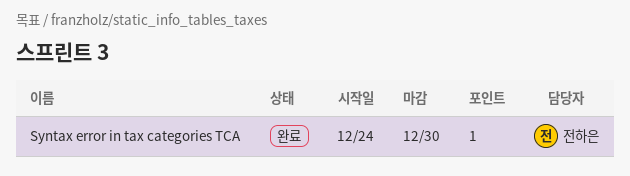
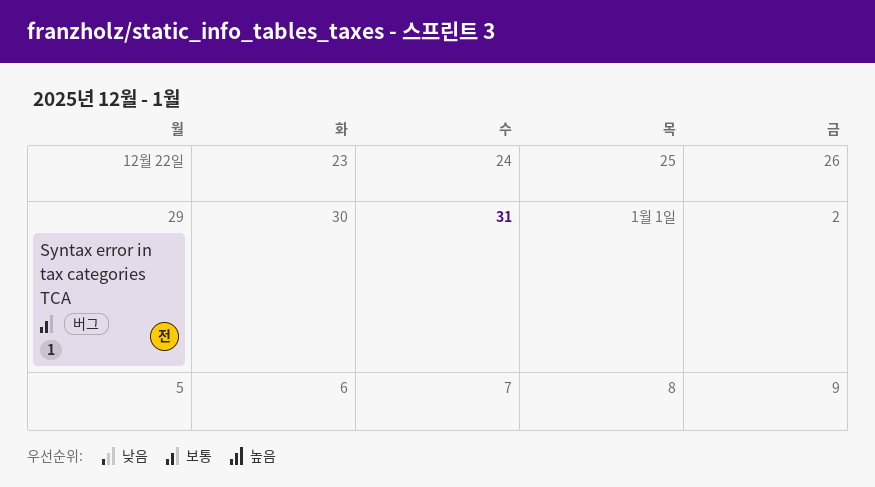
Syntax error in tax categories TCA, due: Dec 30 -> Dec 29

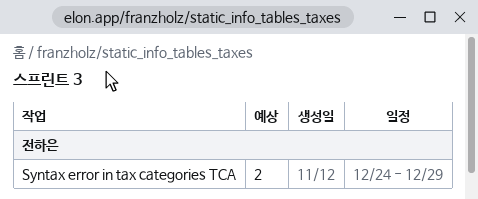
Syntax error in tax categories TCA, estimate: 1 -> 2

